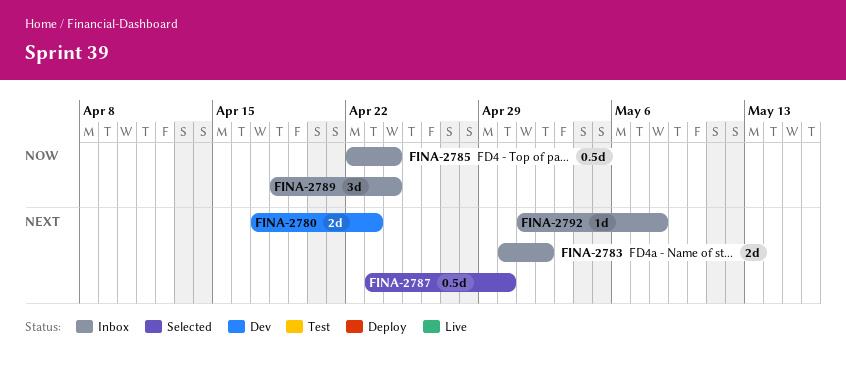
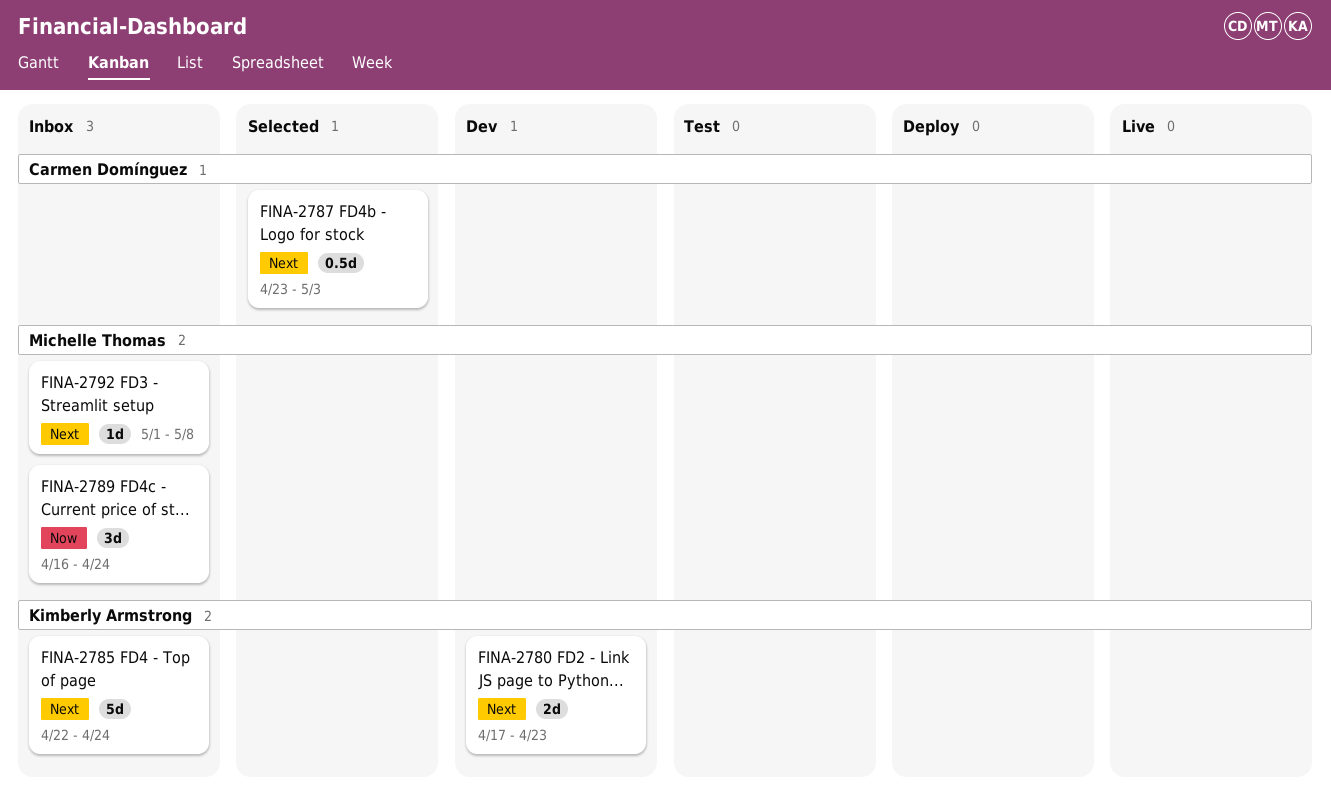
FINA-2783: present -> none
FINA-2785, priority: Now -> Next
FINA-2785, estimate: 0.5d -> 5d
FINA-2787, due: Apr 30 -> May 3
FINA-2789, start: Apr 18 -> Apr 16

